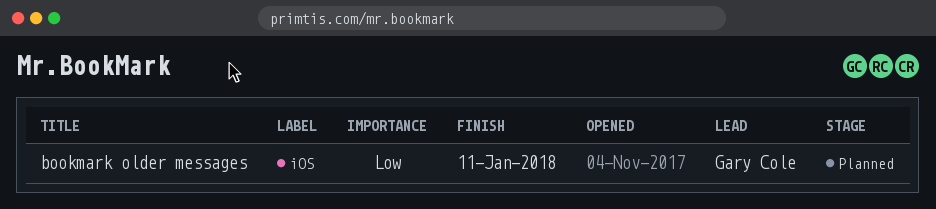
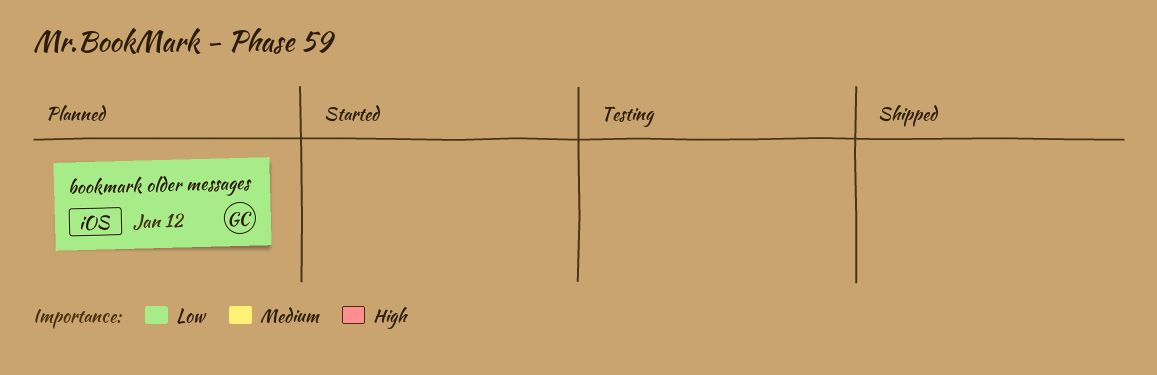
bookmark older messages, due: Jan 11 -> Jan 12

